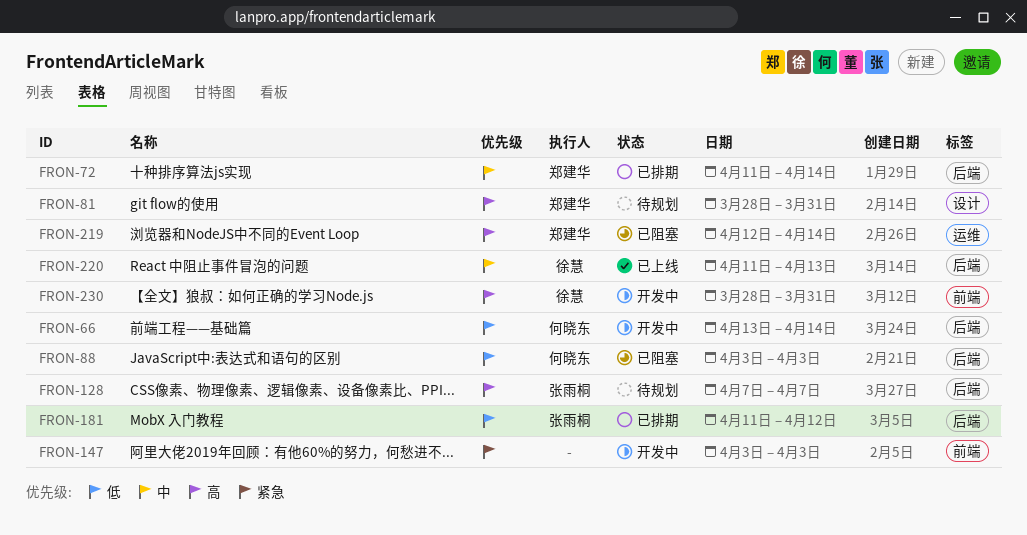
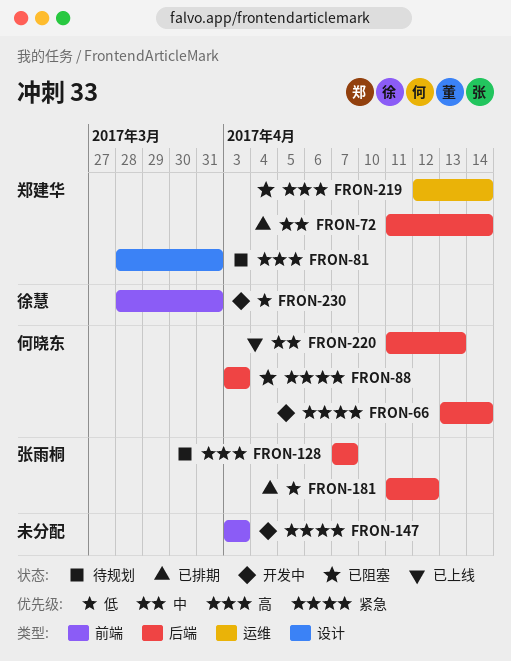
FRON-66, priority: 低 -> 紧急
FRON-88, priority: 低 -> 紧急
FRON-220, owner: 徐慧 -> 何晓东
FRON-230, priority: 高 -> 低

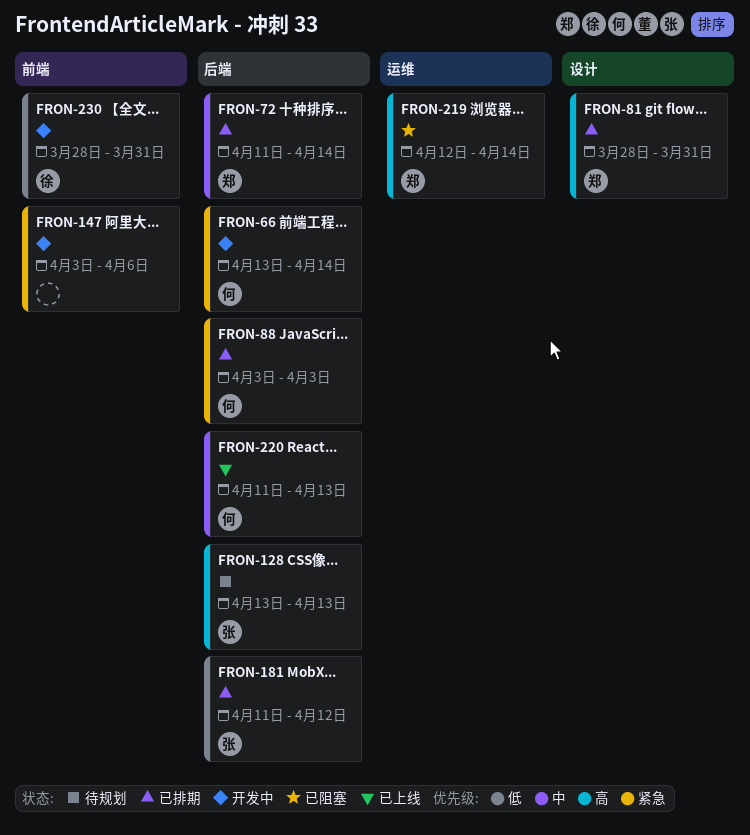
FRON-81, status: 待规划 -> 已排期
FRON-88, status: 已阻塞 -> 已排期
FRON-128, start: Apr 7 -> Apr 13
FRON-128, due: Apr 7 -> Apr 13
FRON-147, due: Apr 3 -> Apr 6

